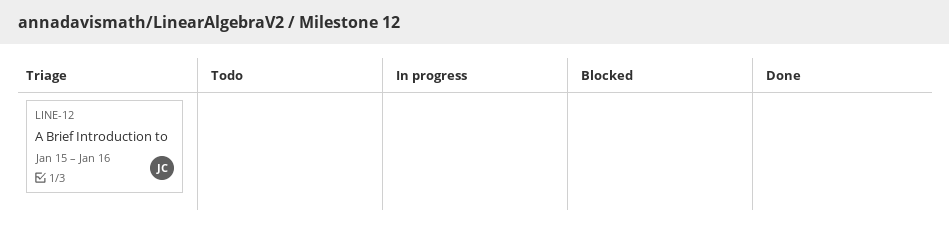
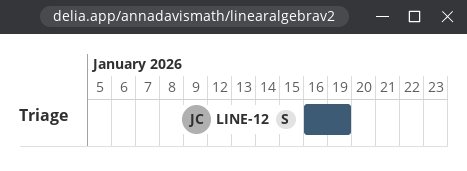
LINE-12, start: Jan 15 -> Jan 16
LINE-12, due: Jan 16 -> Jan 19

